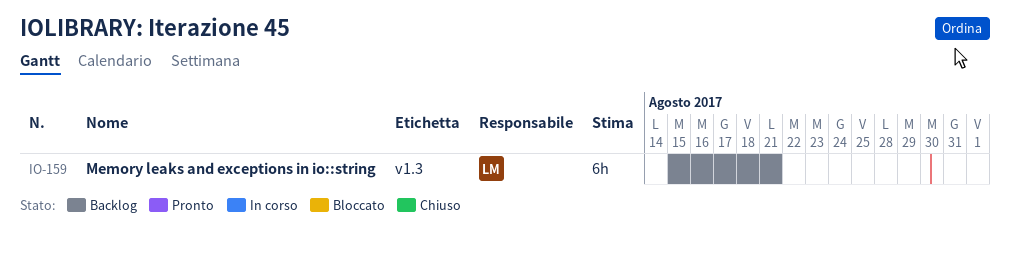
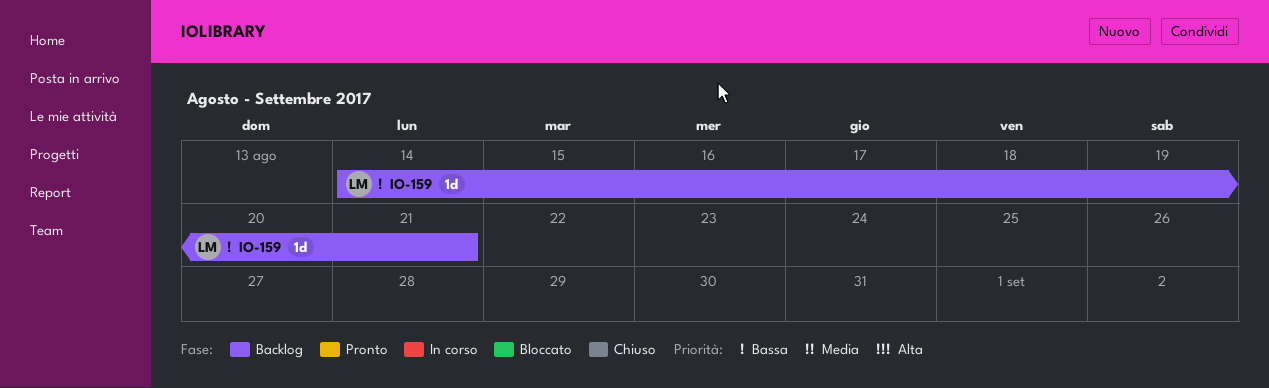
IO-159, estimate: 6h -> 1d
IO-159, start: Aug 15 -> Aug 14

